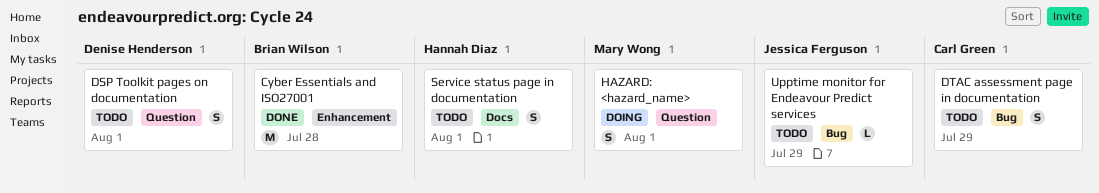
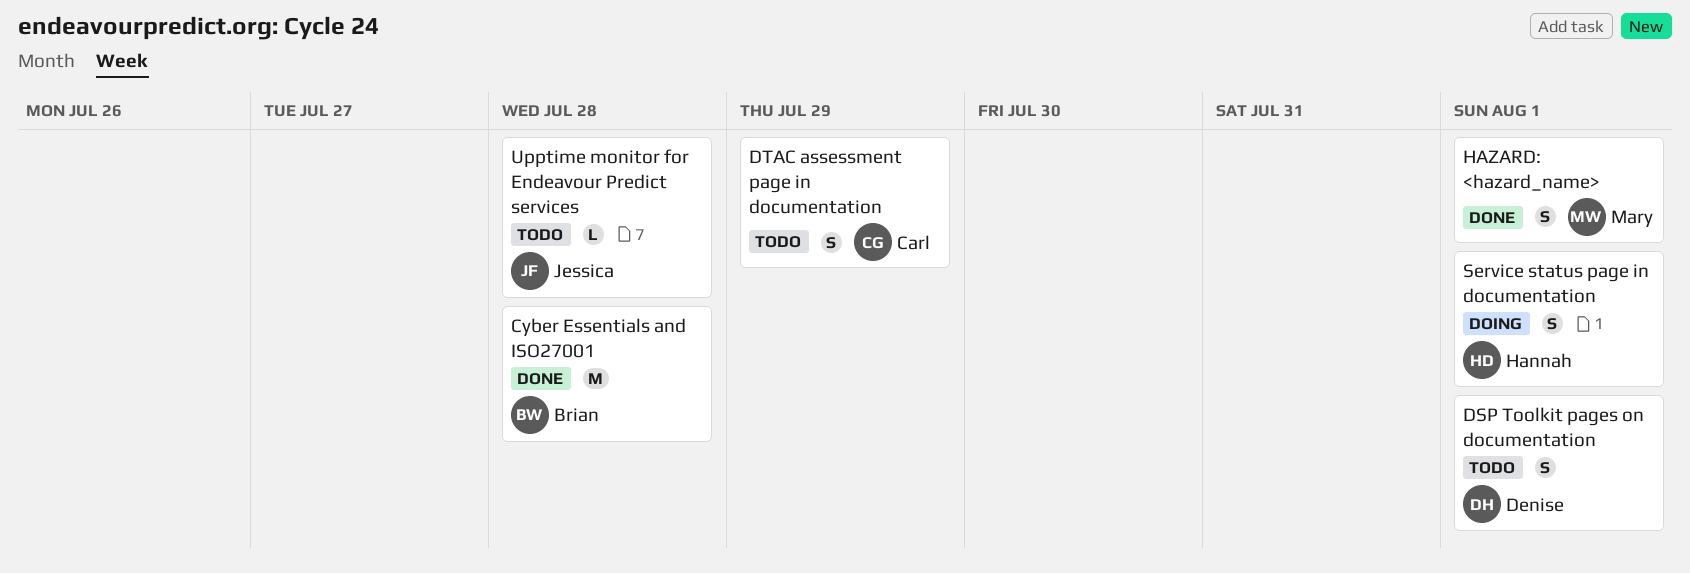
HAZARD: <hazard_name>, status: Doing -> Done
Service status page in documentation, status: Todo -> Doing
Upptime monitor for Endeavour Predict services, due: Jul 29 -> Jul 28

